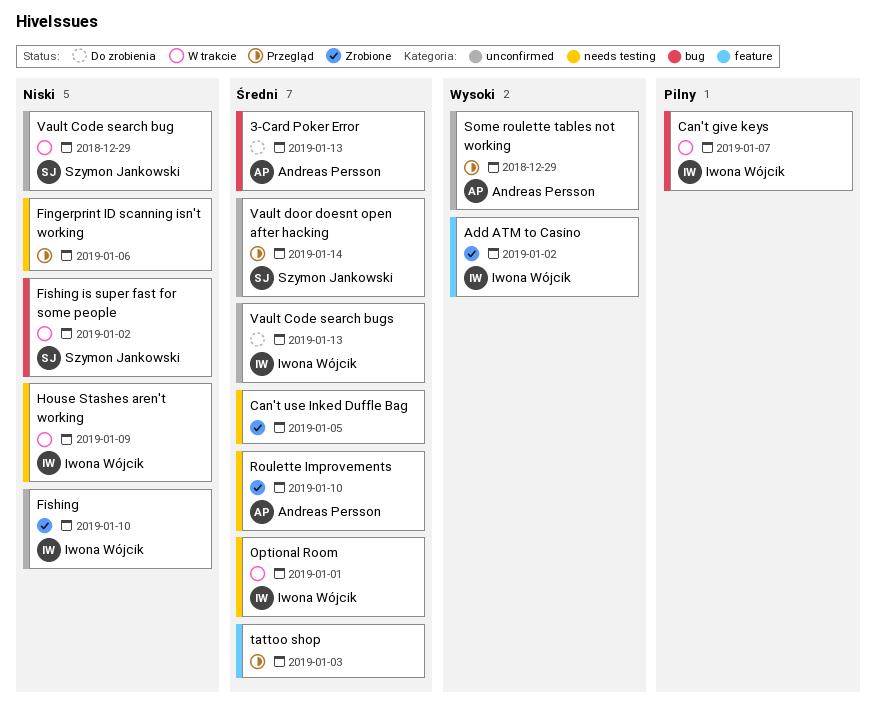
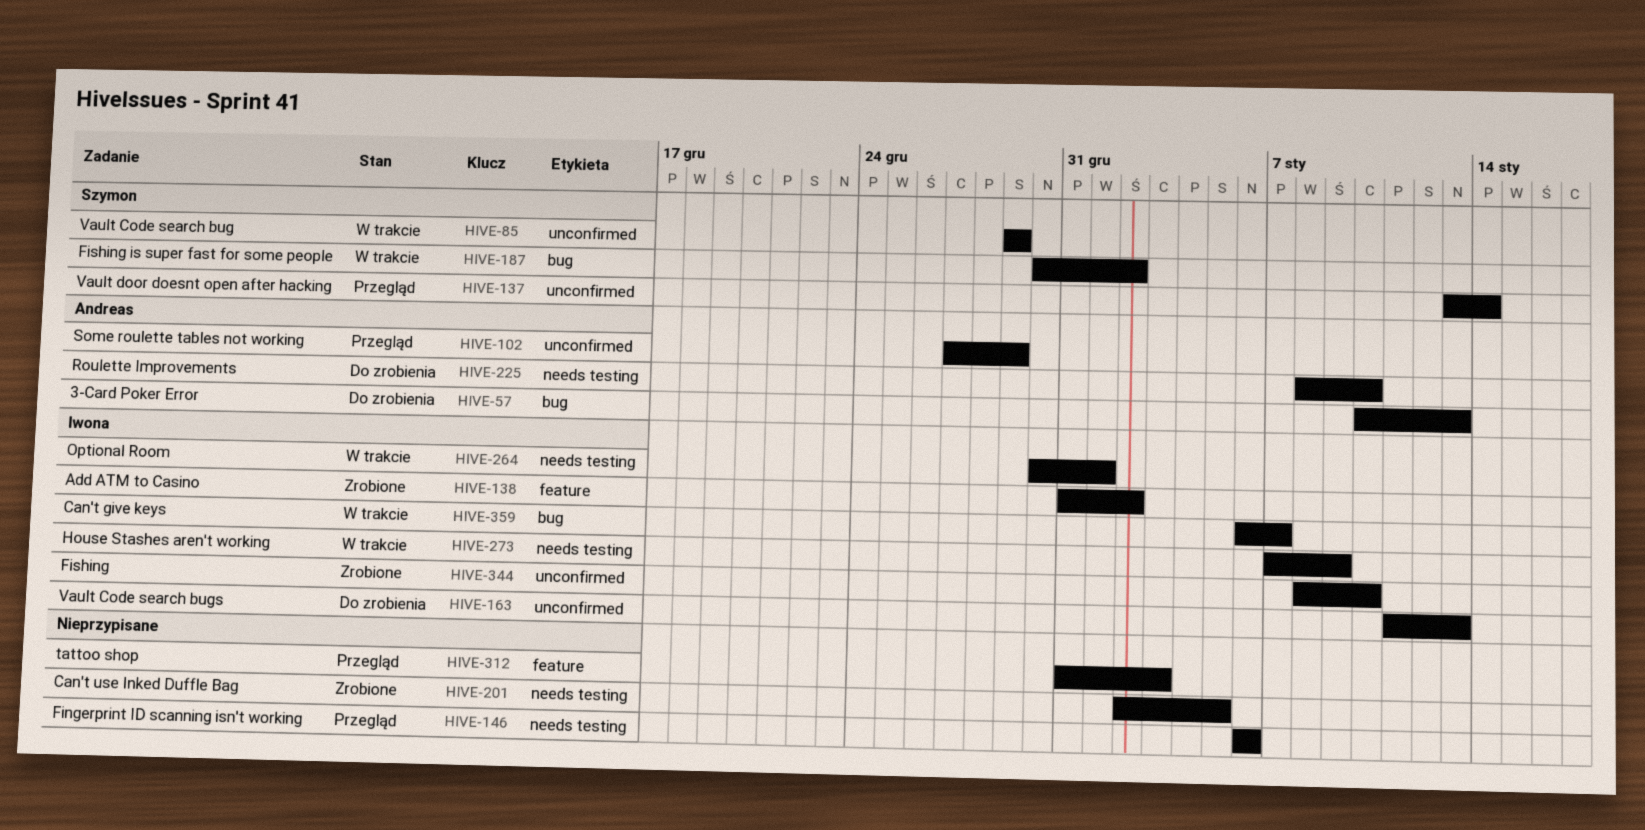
Roulette Improvements, status: Zrobione -> Do zrobienia

